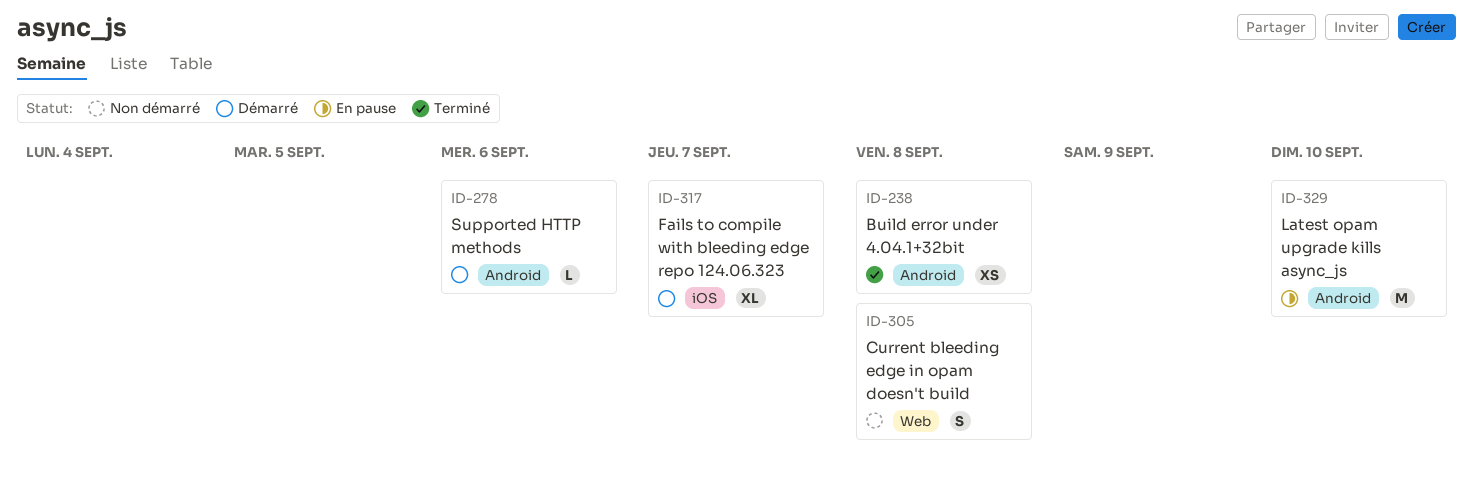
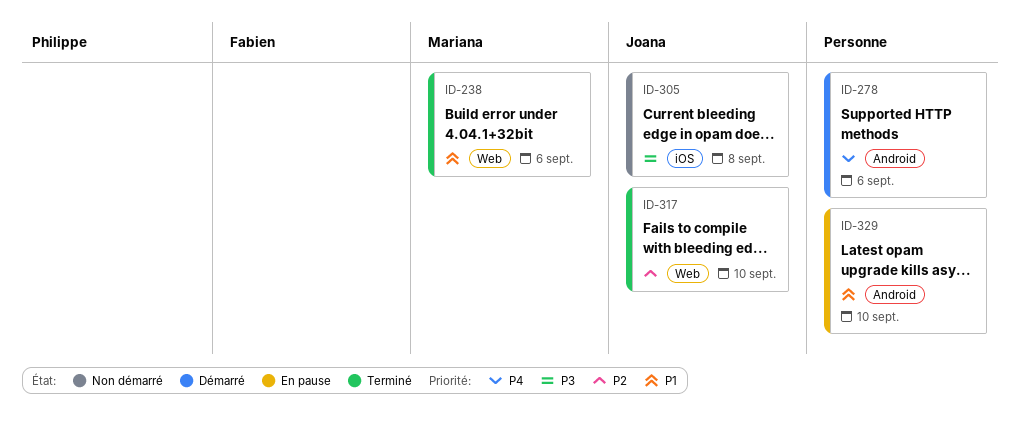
ID-238, label: Android -> Web
ID-238, due: Sep 8 -> Sep 6
ID-305, label: Web -> iOS
ID-317, status: Démarré -> Terminé
ID-317, label: iOS -> Web
ID-317, due: Sep 7 -> Sep 10

